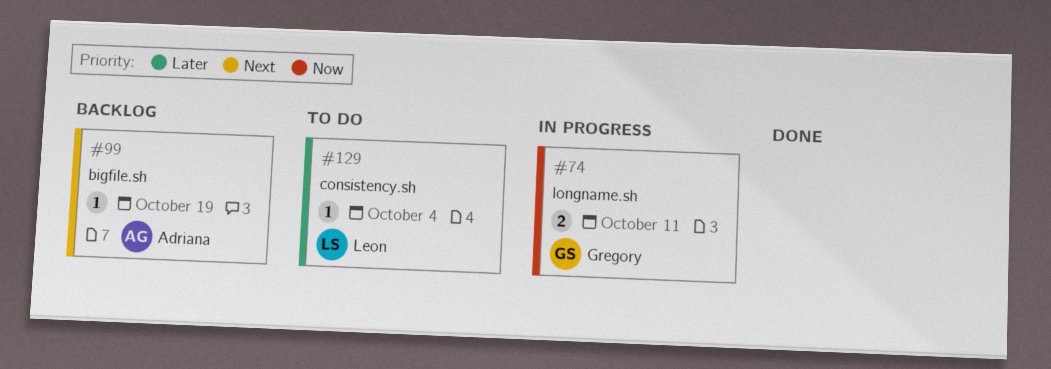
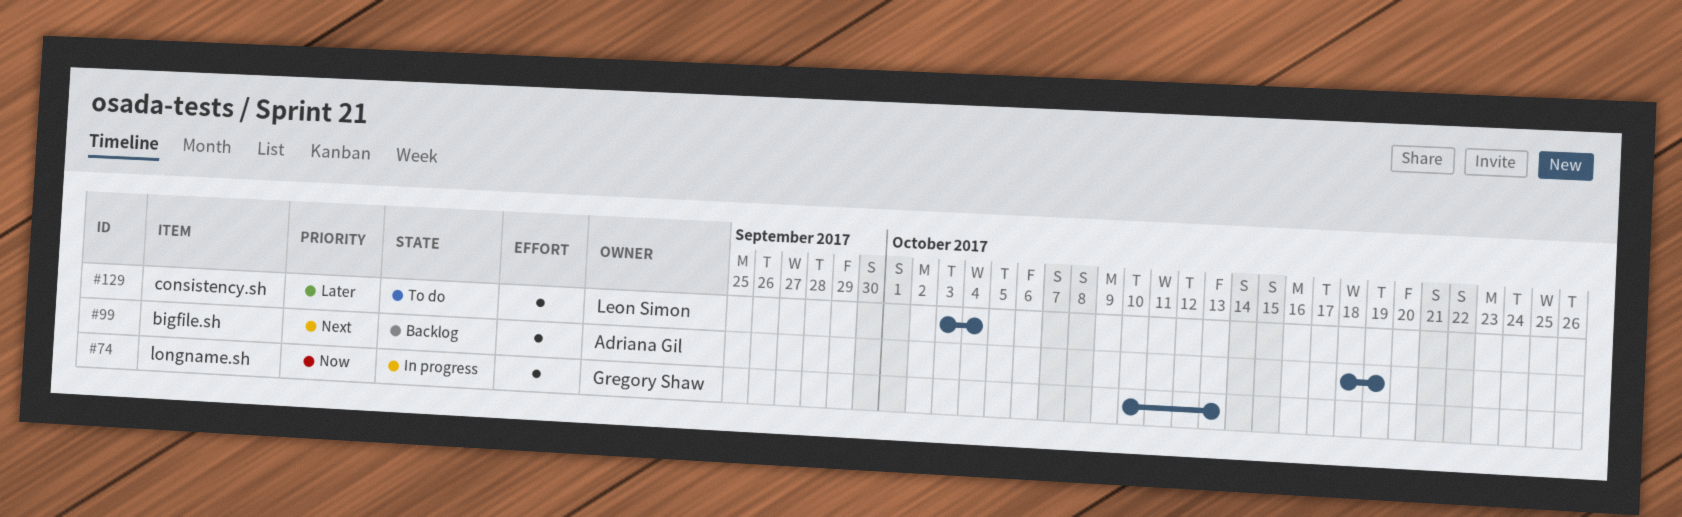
#74, estimate: 2 -> 1
#74, due: Oct 11 -> Oct 13

